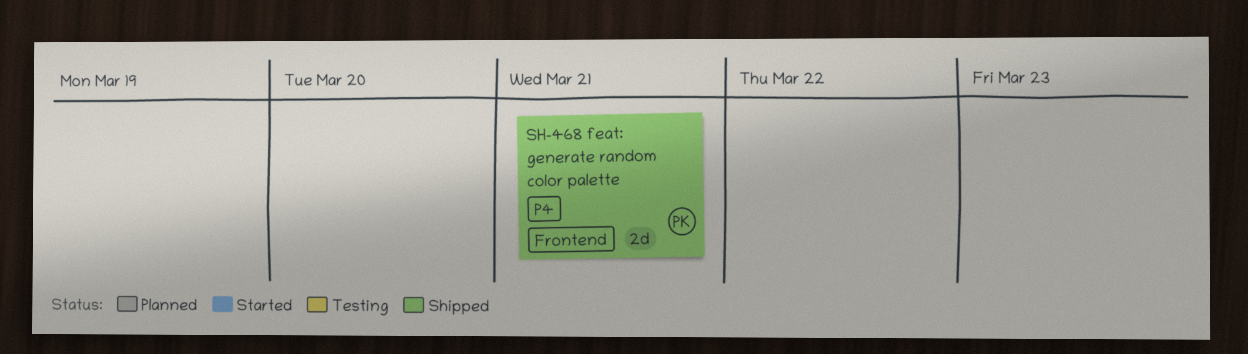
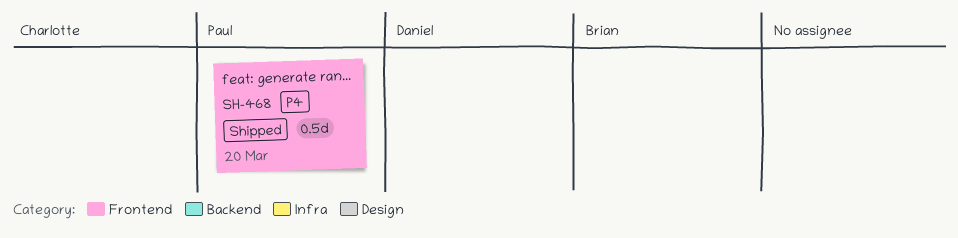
SH-468, estimate: 2d -> 0.5d
SH-468, due: Mar 21 -> Mar 20

